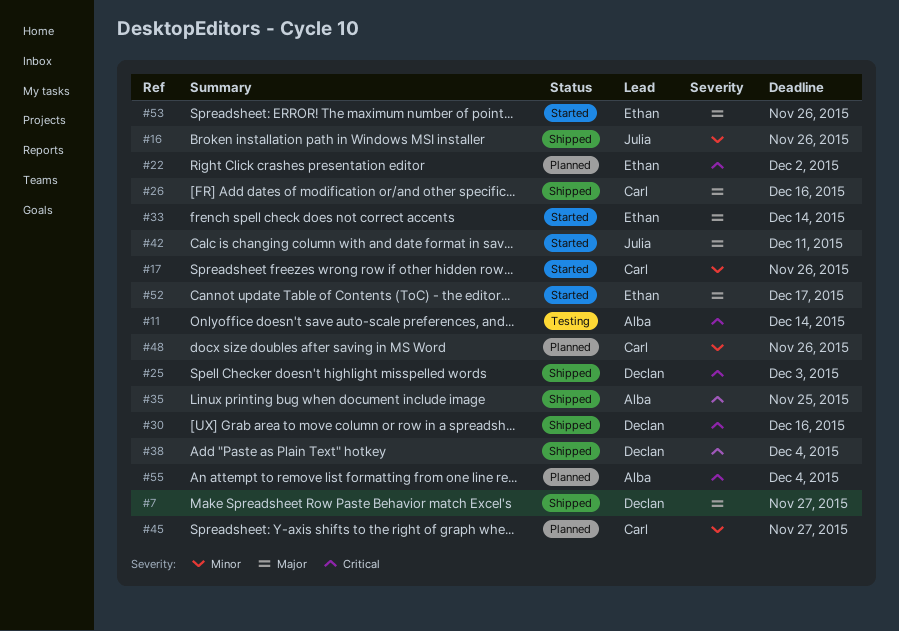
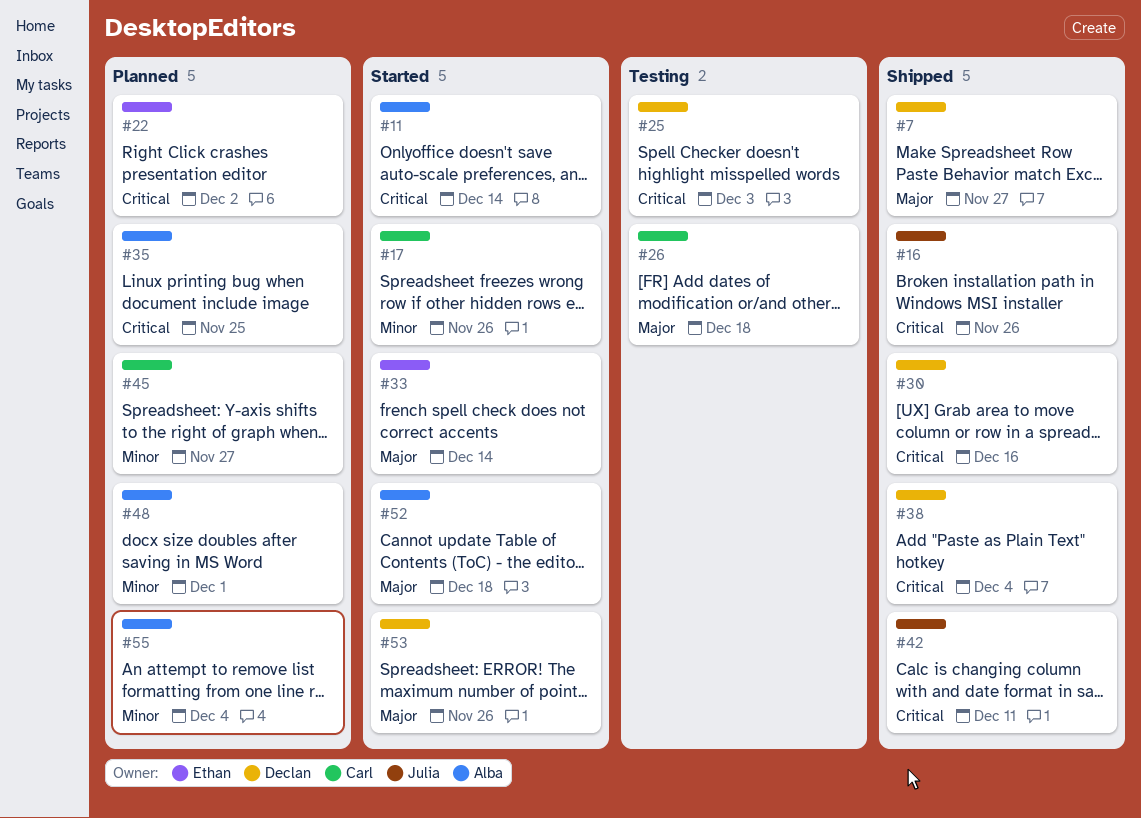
#11, status: Testing -> Started
#16, priority: Minor -> Critical
#25, status: Shipped -> Testing
#26, status: Shipped -> Testing
#26, due: Dec 16 -> Dec 18
#35, status: Shipped -> Planned
#42, status: Started -> Shipped
#42, priority: Major -> Critical
#48, owner: Carl -> Alba
#48, due: Nov 26 -> Dec 1
#52, owner: Ethan -> Alba
#52, due: Dec 17 -> Dec 18
#53, owner: Ethan -> Declan
#55, priority: Critical -> Minor

